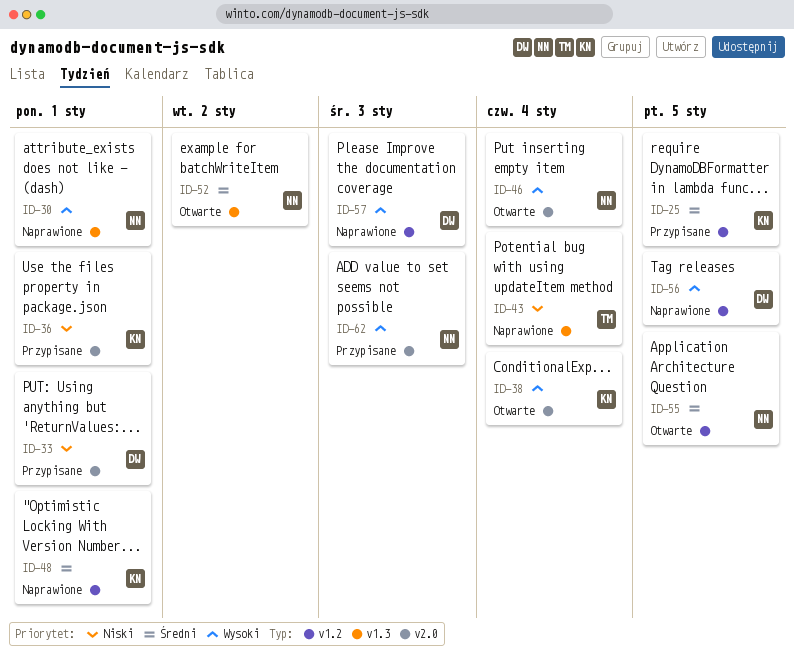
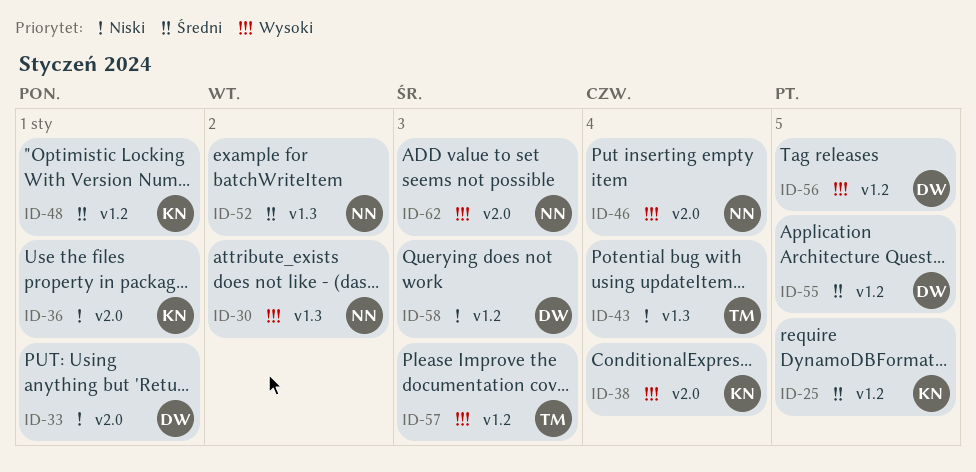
ID-30, due: Jan 1 -> Jan 2
ID-55, owner: NN -> DW
ID-57, owner: DW -> TM
ID-58: none -> present

